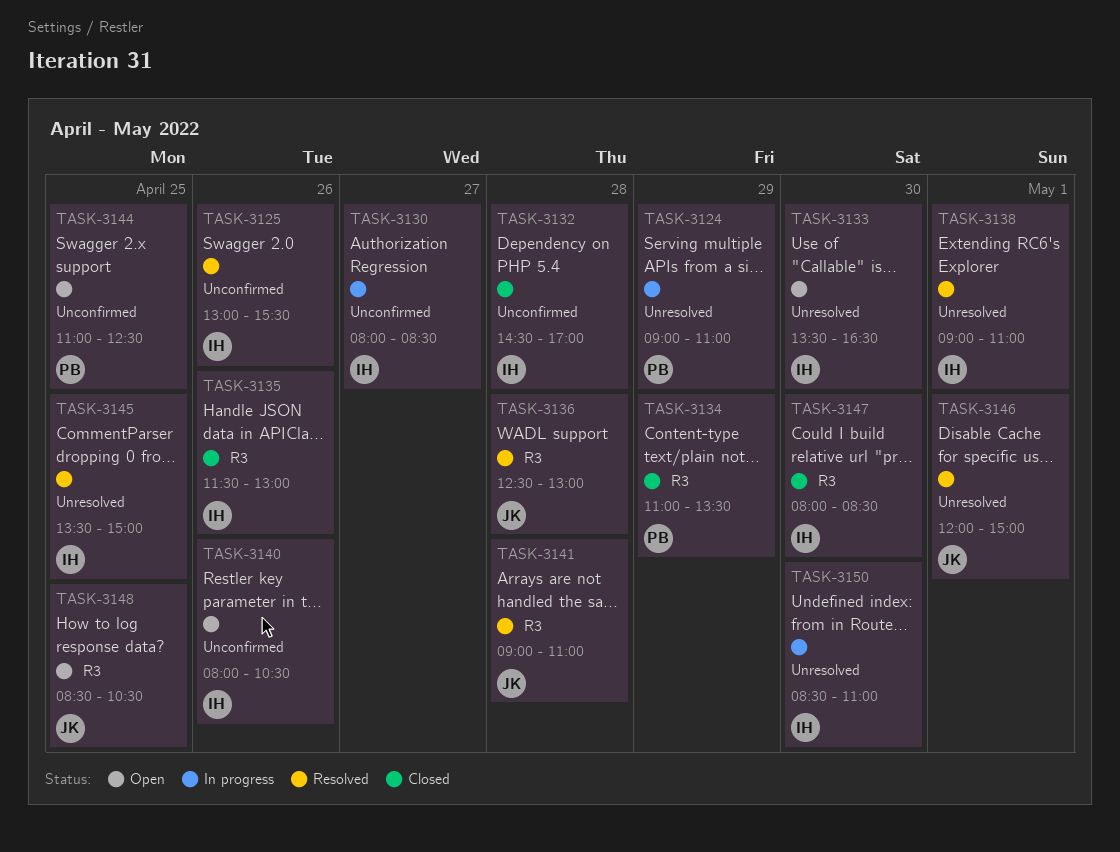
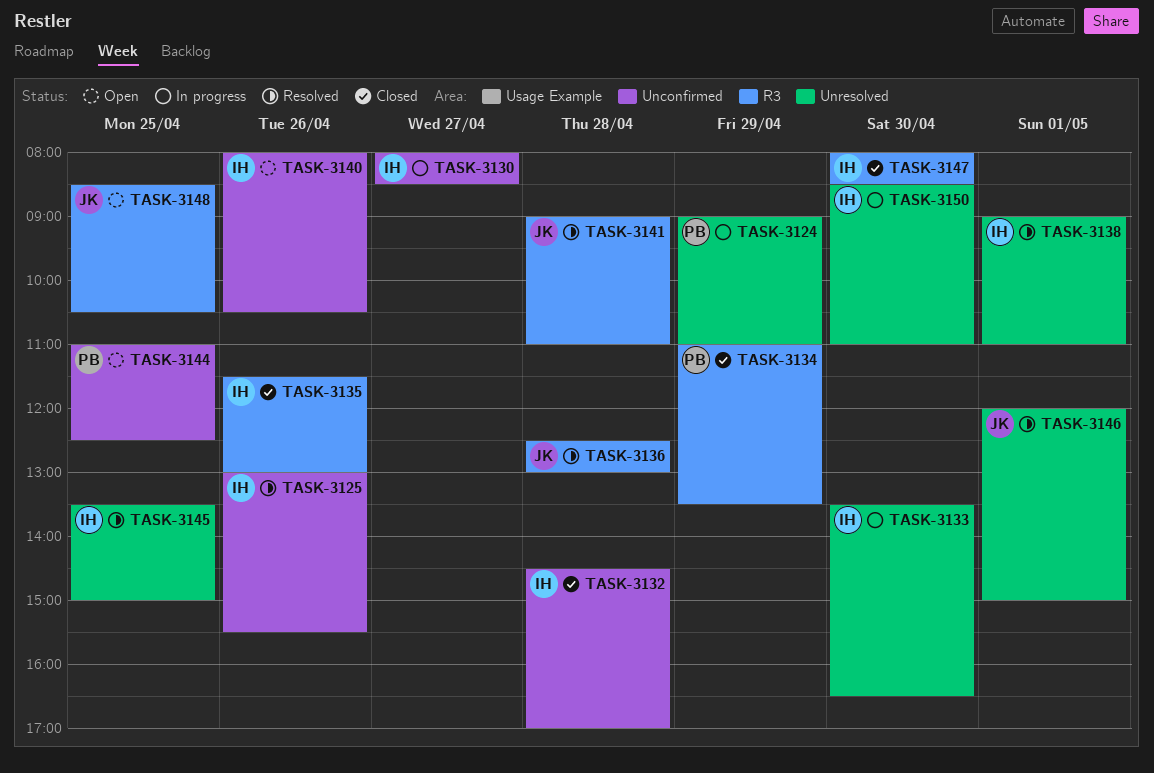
TASK-3133, status: Open -> In progress

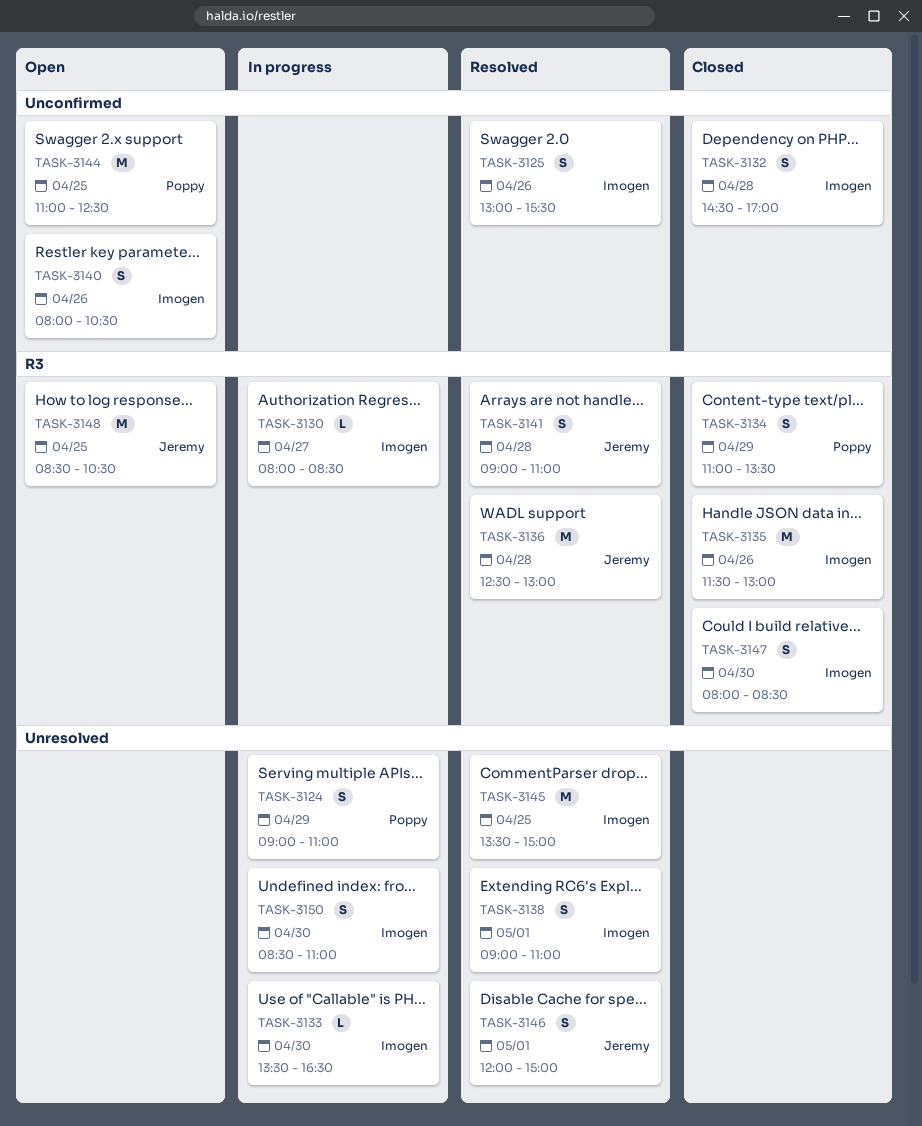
TASK-3130, label: Unconfirmed -> R3

